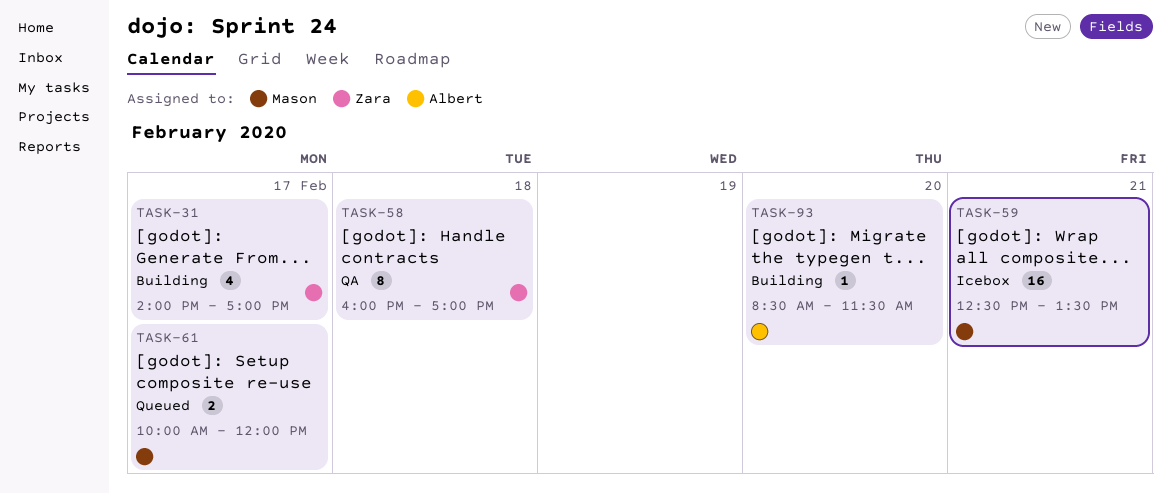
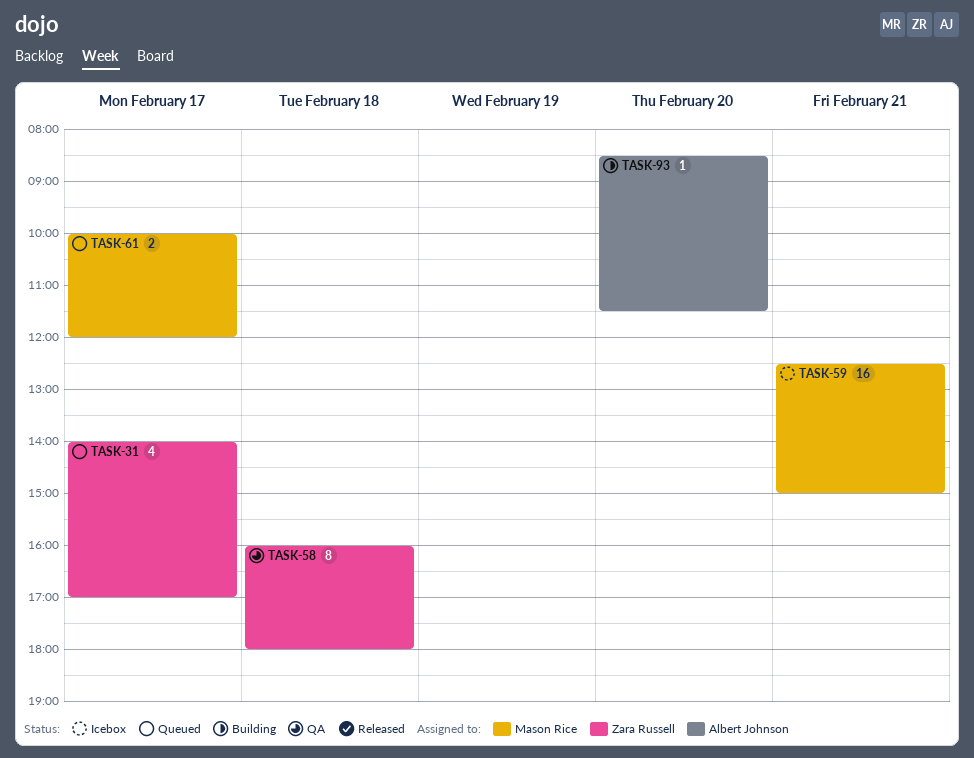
TASK-31, status: Building -> Queued
TASK-58, ends: 17:00 -> 18:00
TASK-59, ends: 13:30 -> 15:00

